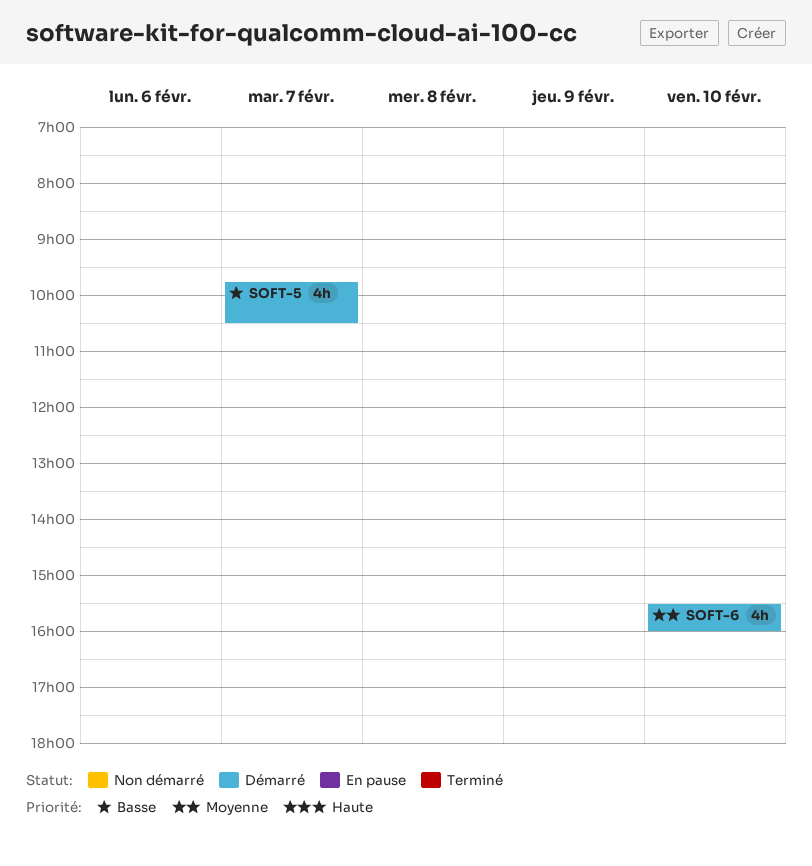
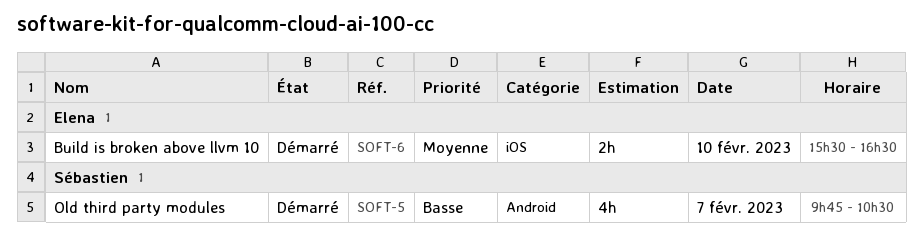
SOFT-6, estimate: 4h -> 2h
SOFT-6, ends: 16:00 -> 16:30

